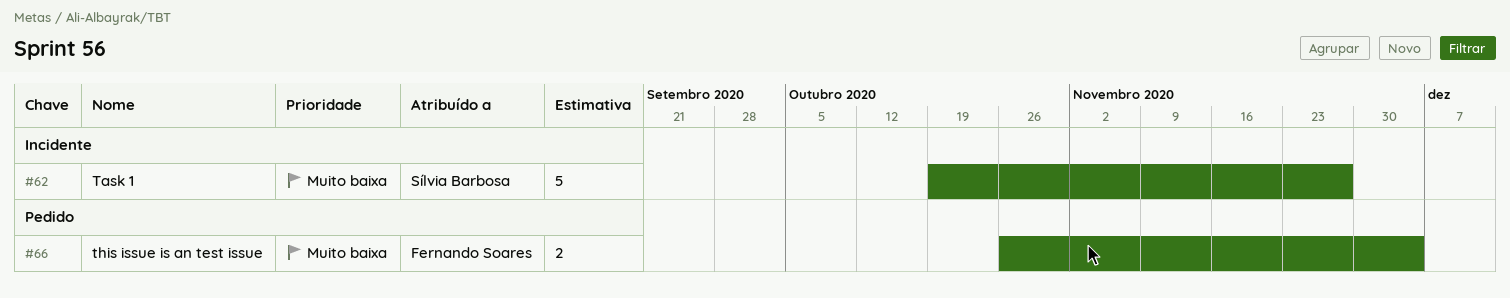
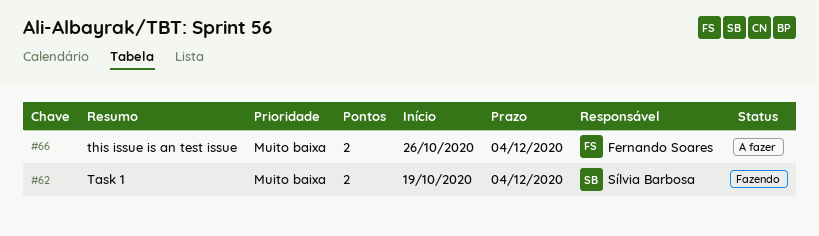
#62, estimate: 5 -> 2
#62, due: Nov 27 -> Dec 4

